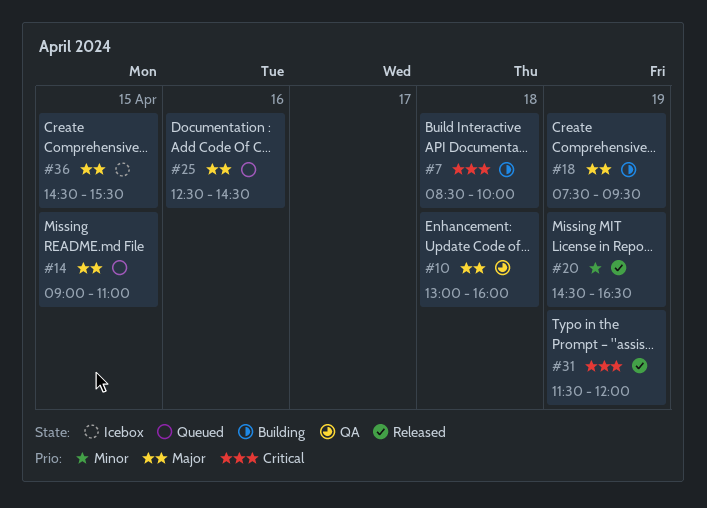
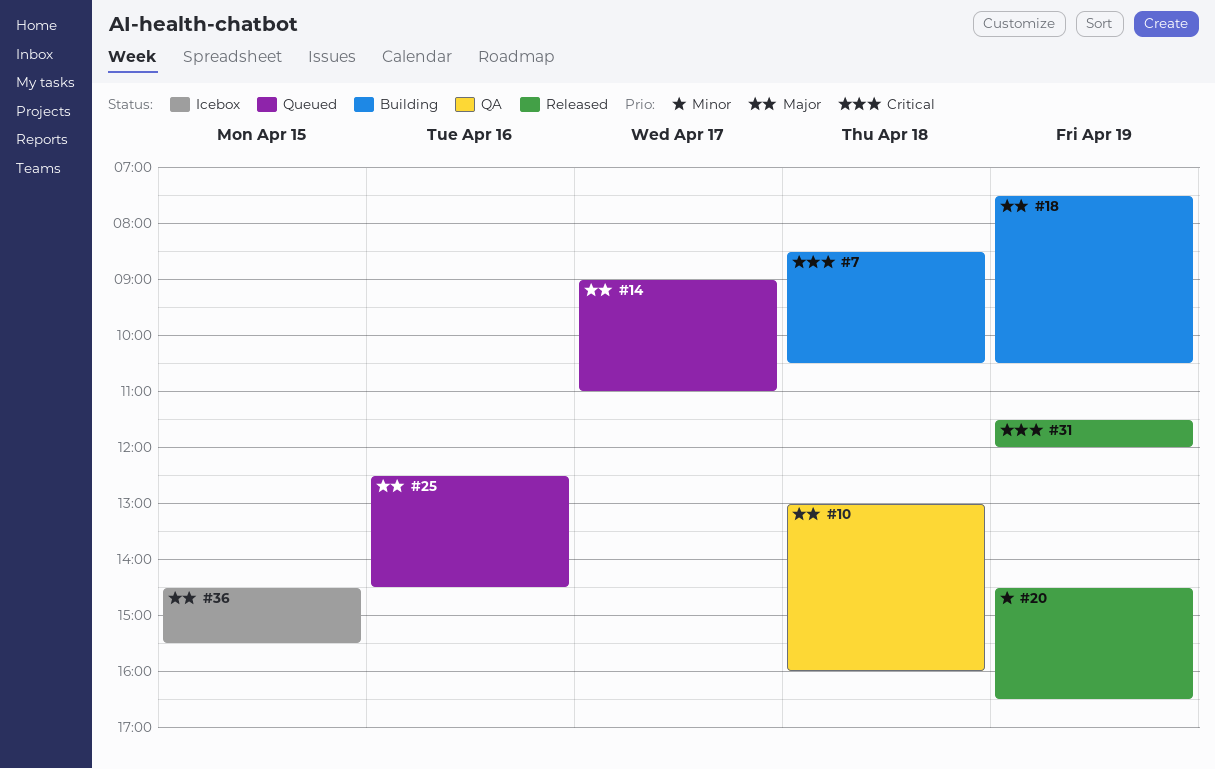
#7, ends: 10:00 -> 10:30
#14, day: Apr 15 -> Apr 17
#18, ends: 09:30 -> 10:30

